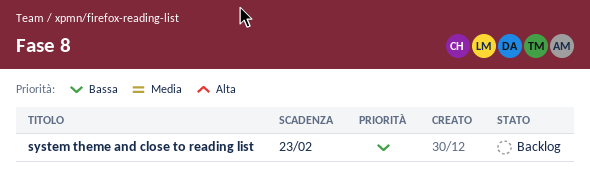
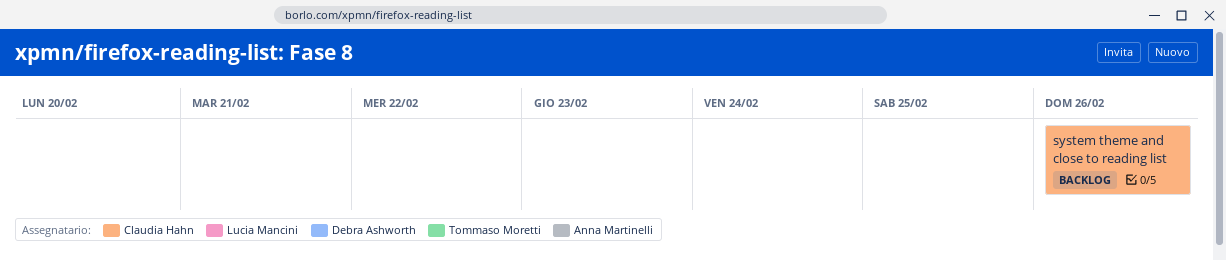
system theme and close to reading list, due: Feb 23 -> Feb 26

